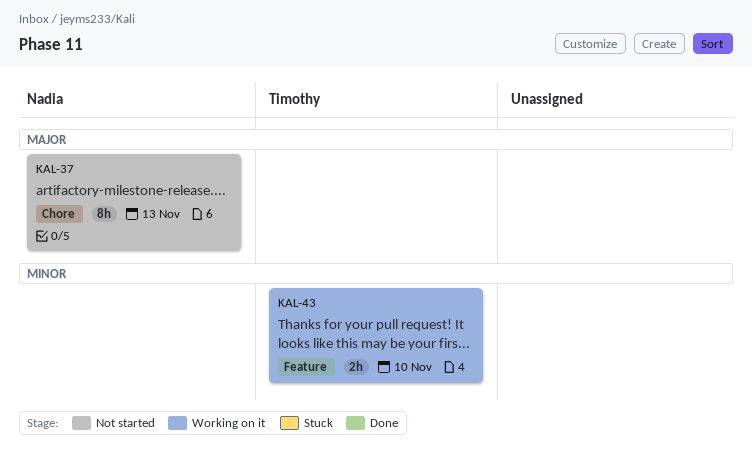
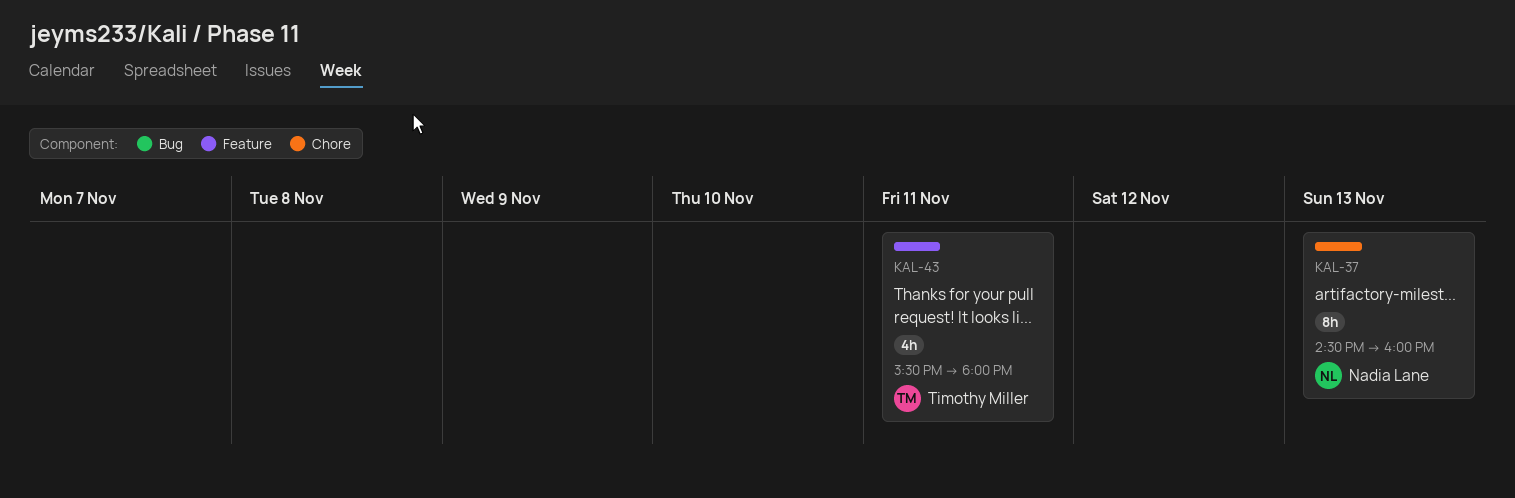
KAL-43, estimate: 2h -> 4h
KAL-43, day: Nov 10 -> Nov 11

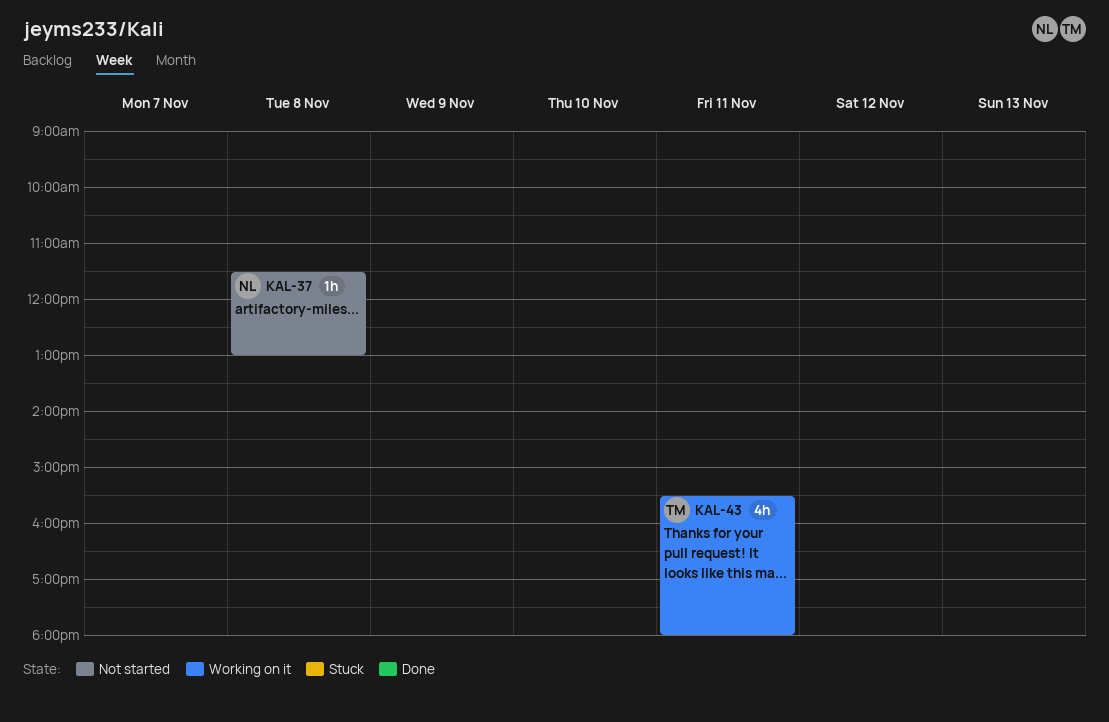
KAL-37, estimate: 8h -> 1h
KAL-37, day: Nov 13 -> Nov 8
KAL-37, begins: 14:30 -> 11:30
KAL-37, ends: 16:00 -> 13:00

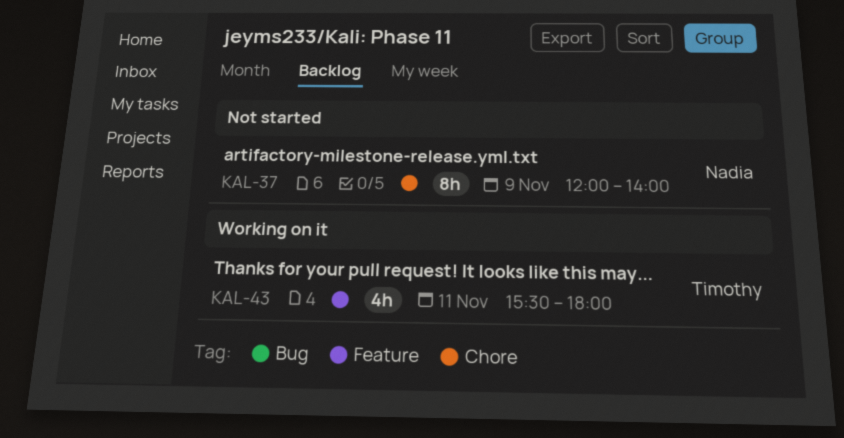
KAL-37, estimate: 1h -> 8h
KAL-37, day: Nov 8 -> Nov 9
KAL-37, begins: 11:30 -> 12:00
KAL-37, ends: 13:00 -> 14:00

